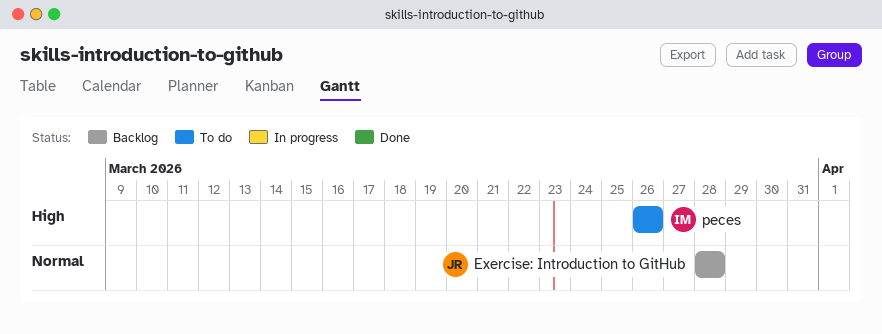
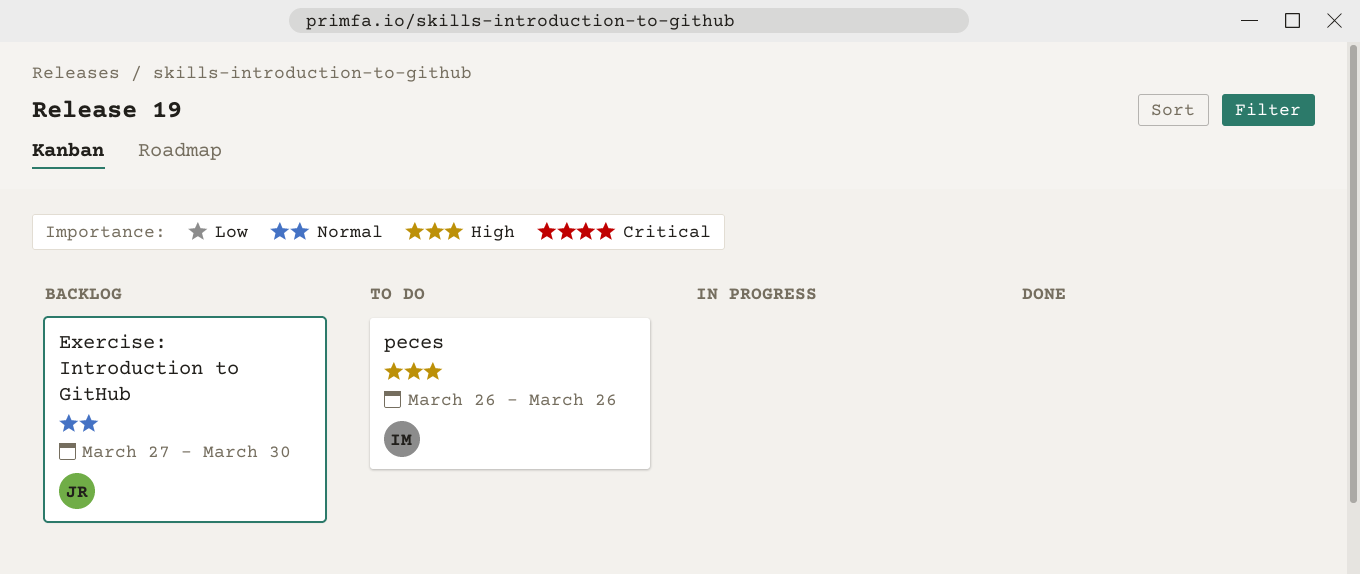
Exercise: Introduction to GitHub, start: Mar 28 -> Mar 27
Exercise: Introduction to GitHub, due: Mar 28 -> Mar 30

